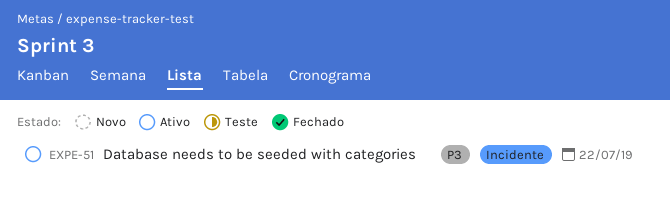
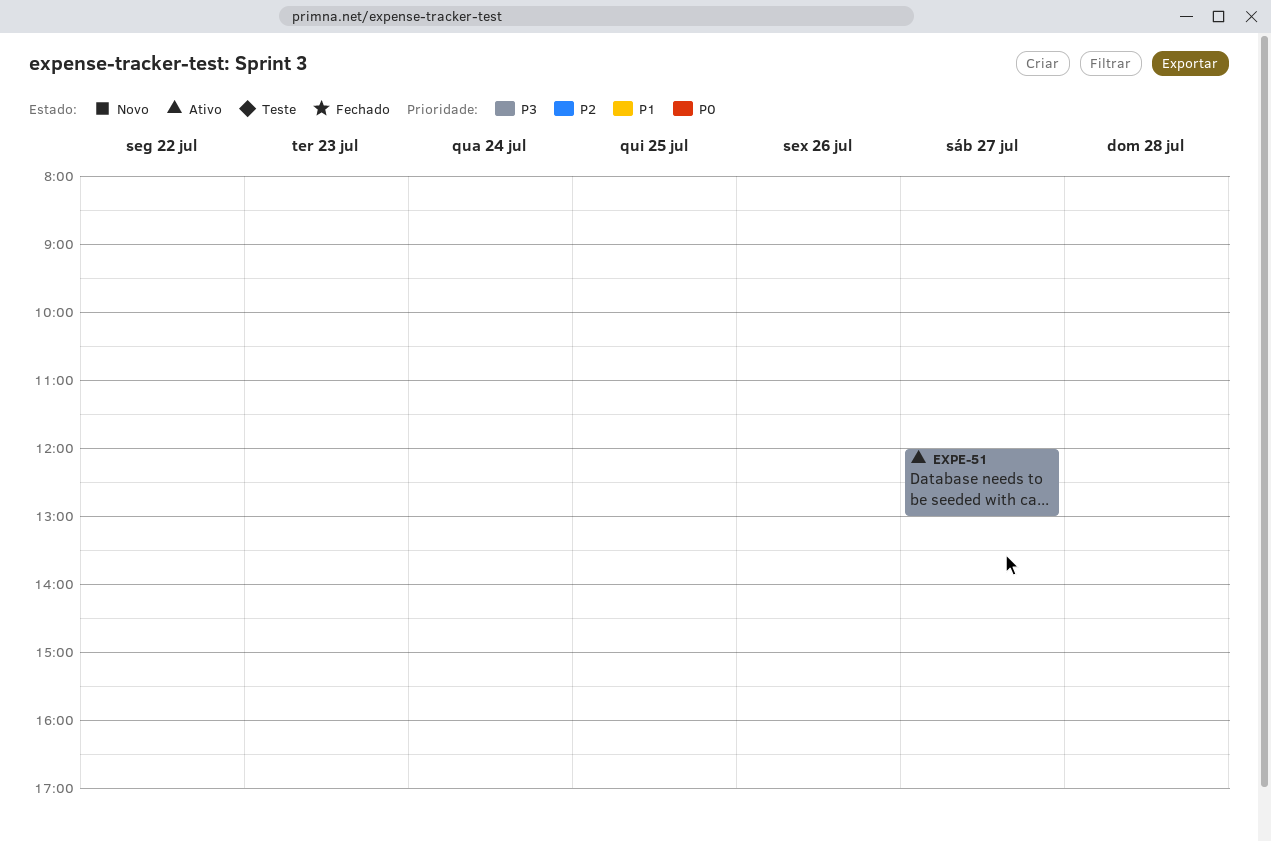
EXPE-51, day: Jul 22 -> Jul 27

